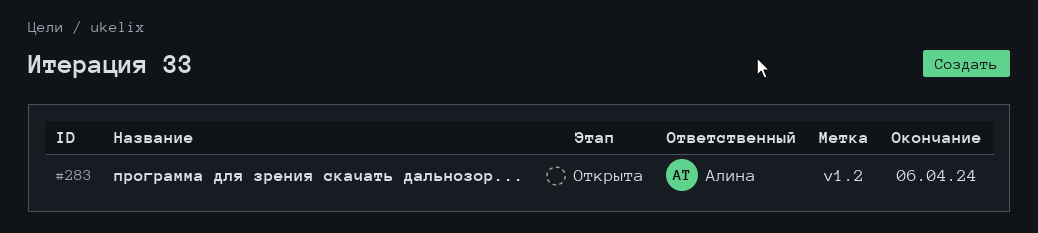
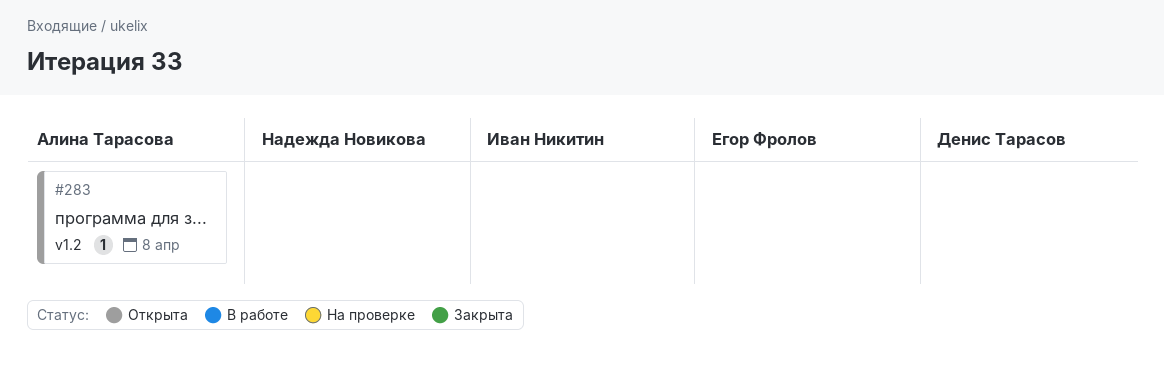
#283, due: Apr 6 -> Apr 8

